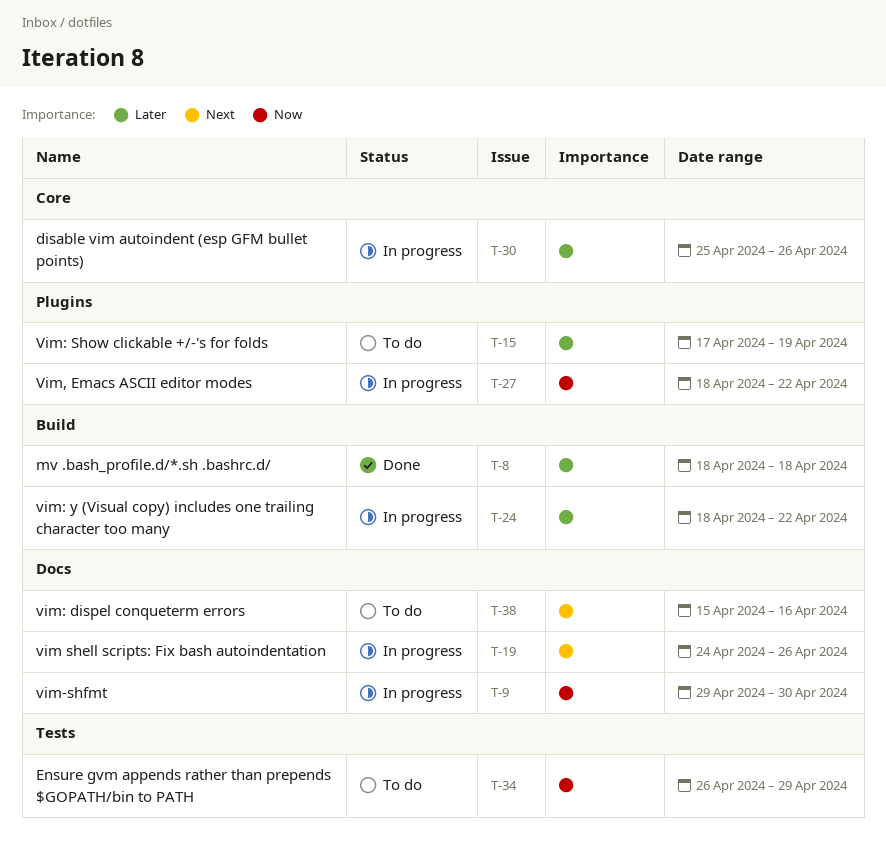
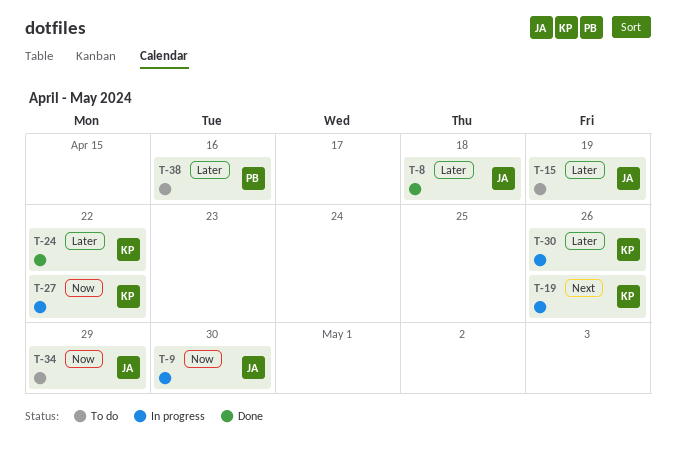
T-24, status: In progress -> Done
T-38, priority: Next -> Later

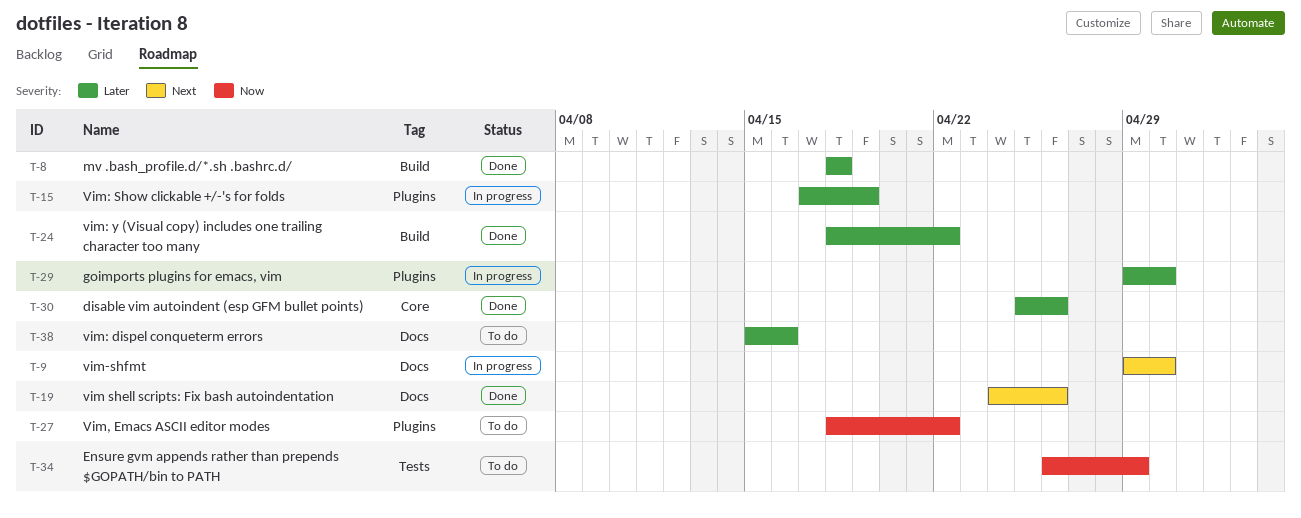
T-9, priority: Now -> Next
T-15, status: To do -> In progress
T-19, status: In progress -> Done
T-27, status: In progress -> To do
T-29: none -> present
T-30, status: In progress -> Done

